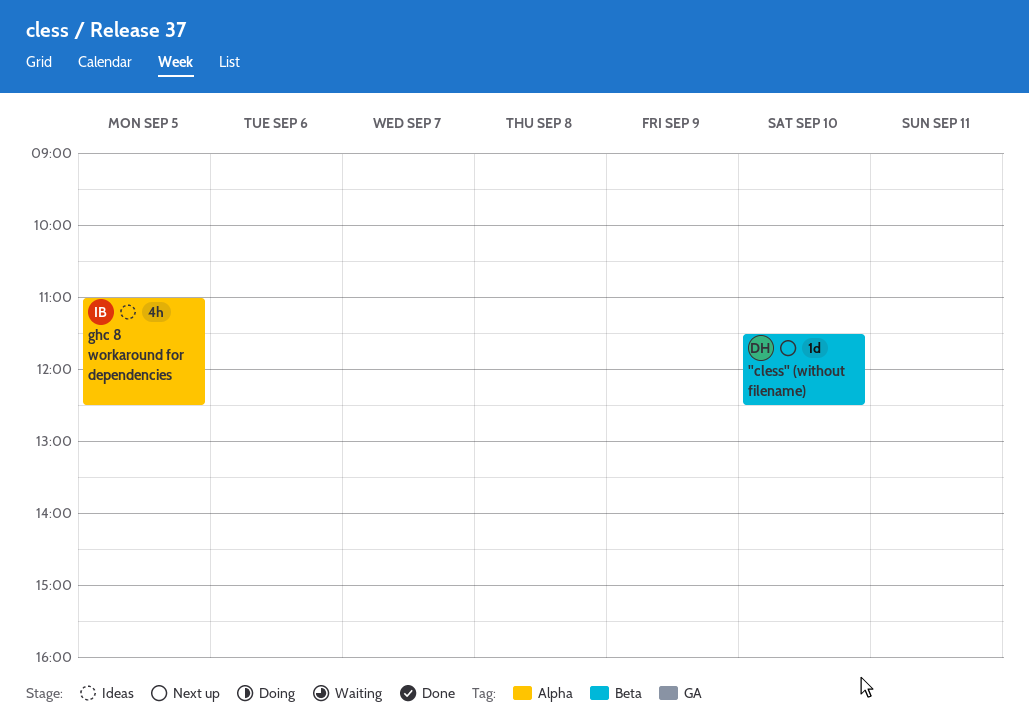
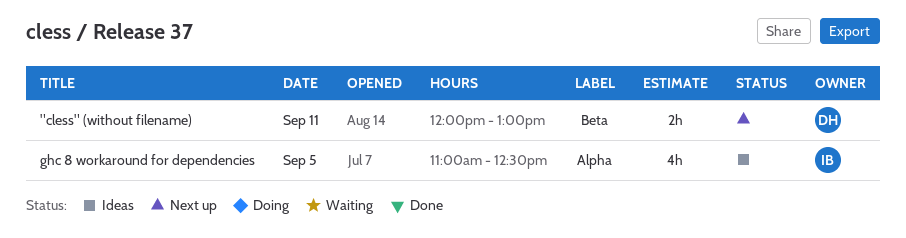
"cless" (without filename), estimate: 1d -> 2h
"cless" (without filename), day: Sep 10 -> Sep 11
"cless" (without filename), begins: 11:30 -> 12:00
"cless" (without filename), ends: 12:30 -> 13:00

